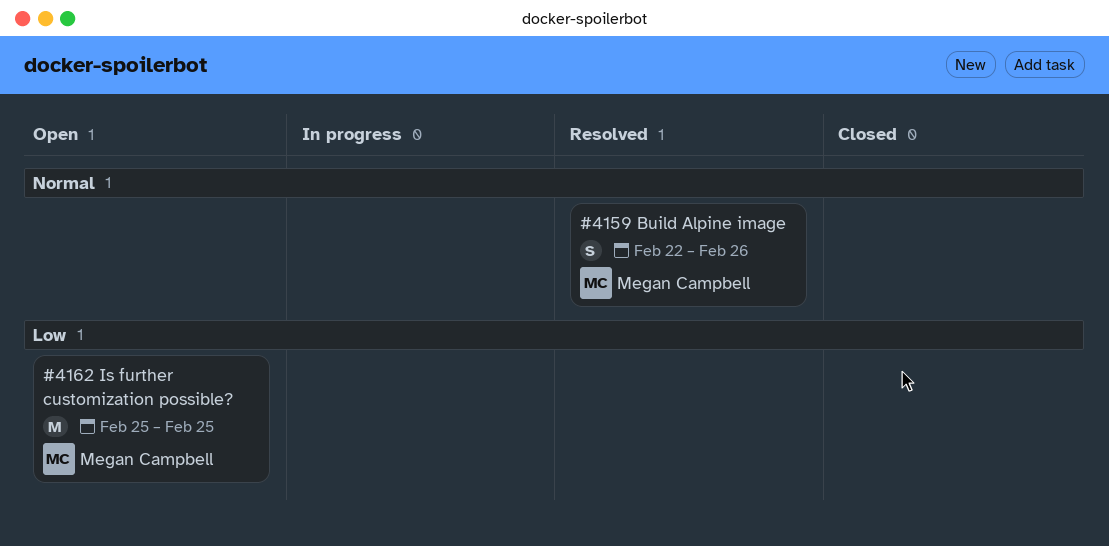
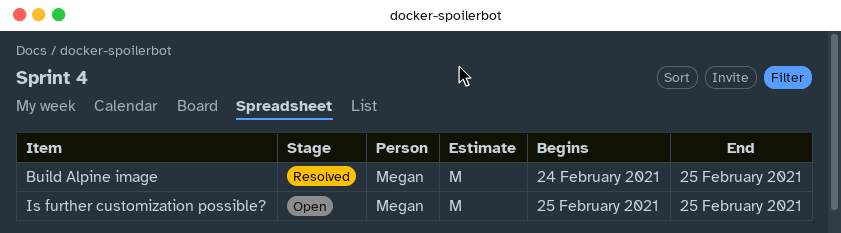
Build Alpine image, estimate: S -> M
Build Alpine image, start: Feb 22 -> Feb 24
Build Alpine image, due: Feb 26 -> Feb 25

